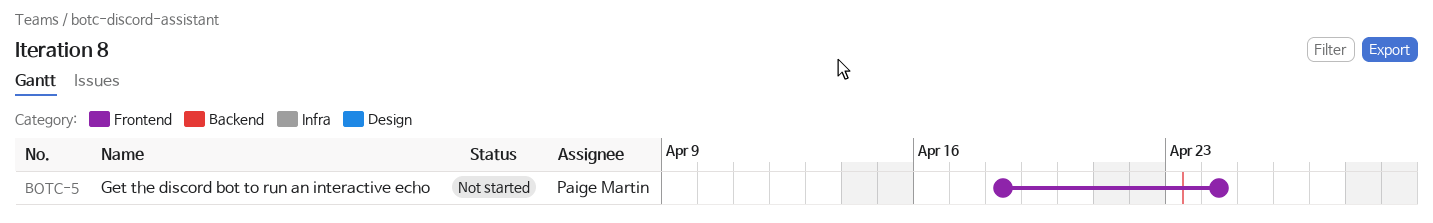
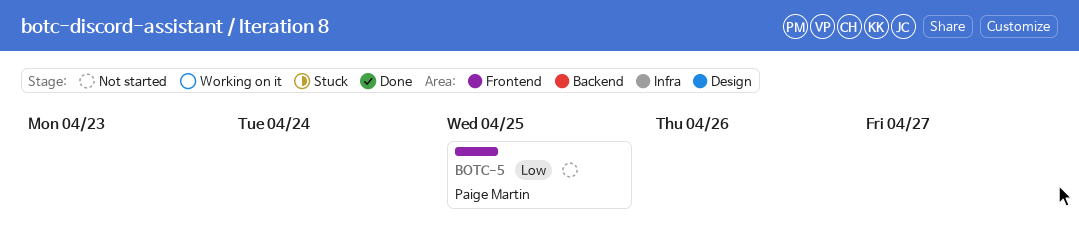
BOTC-5, due: Apr 24 -> Apr 25

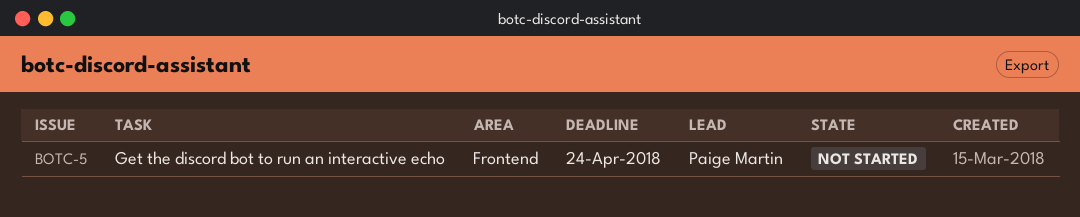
BOTC-5, due: Apr 25 -> Apr 24

